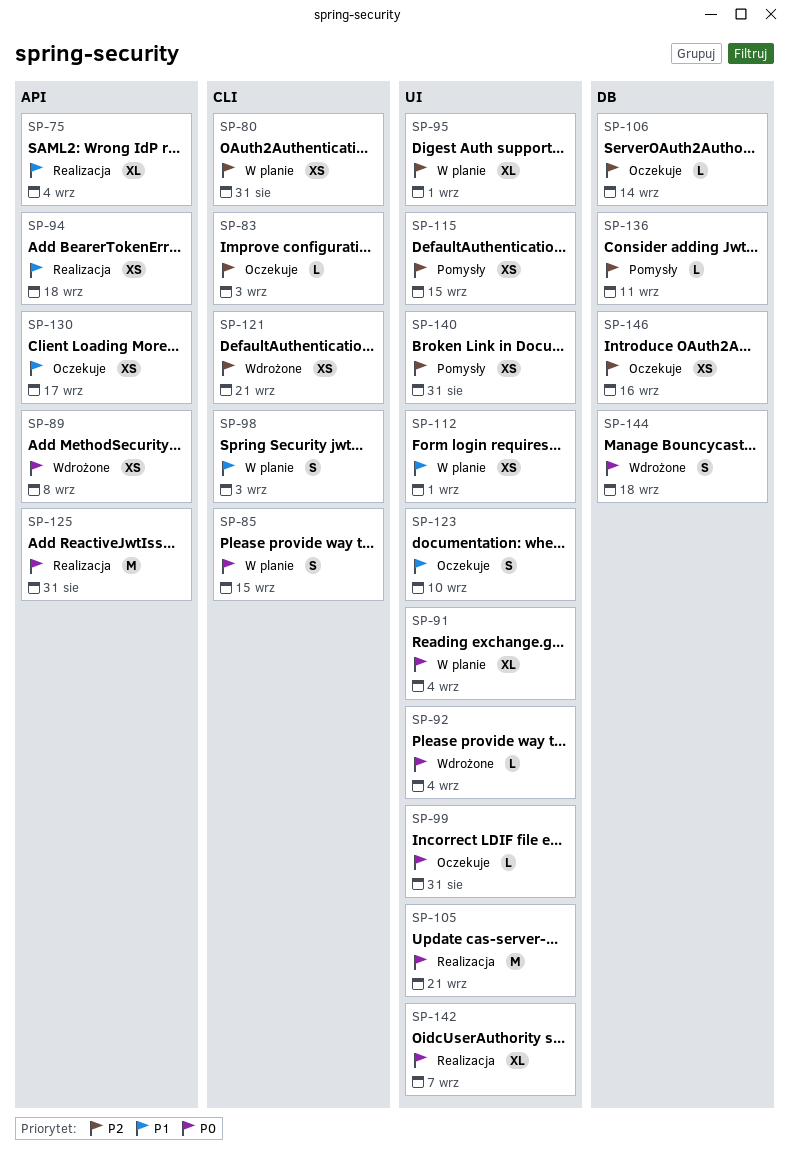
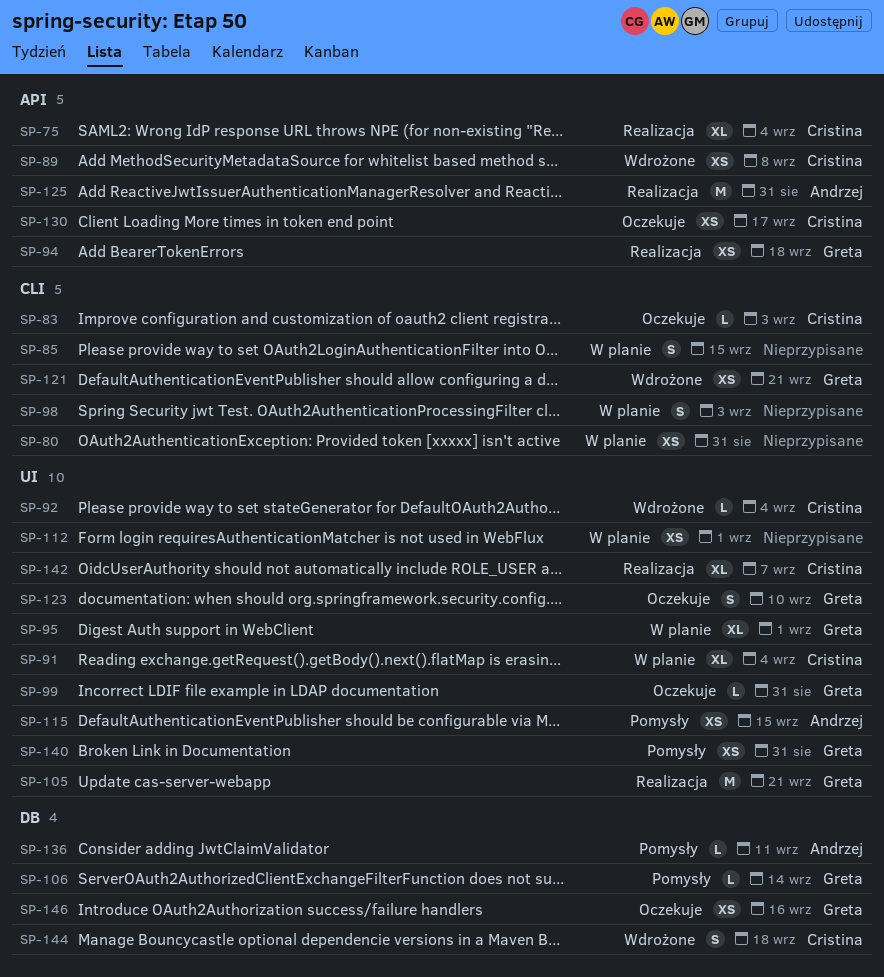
SP-106, status: Oczekuje -> Pomysły

